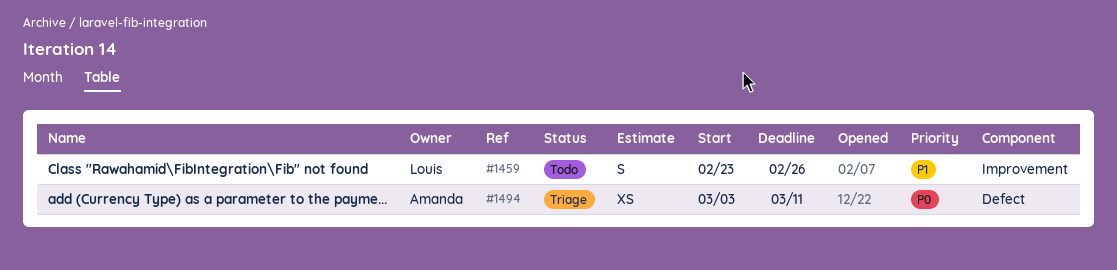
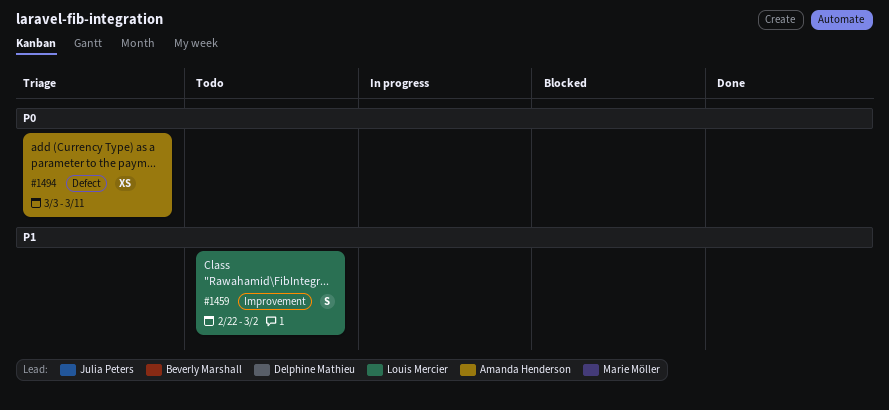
#1459, start: Feb 23 -> Feb 22
#1459, due: Feb 26 -> Mar 2

